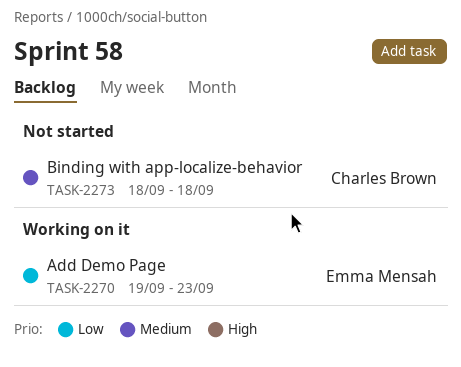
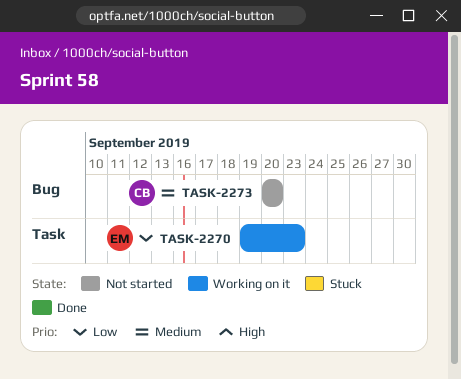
TASK-2273, start: Sep 18 -> Sep 20
TASK-2273, due: Sep 18 -> Sep 20

